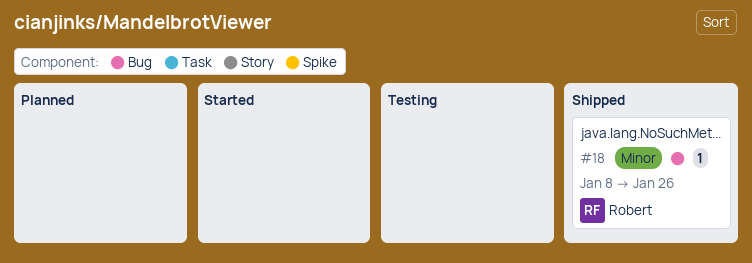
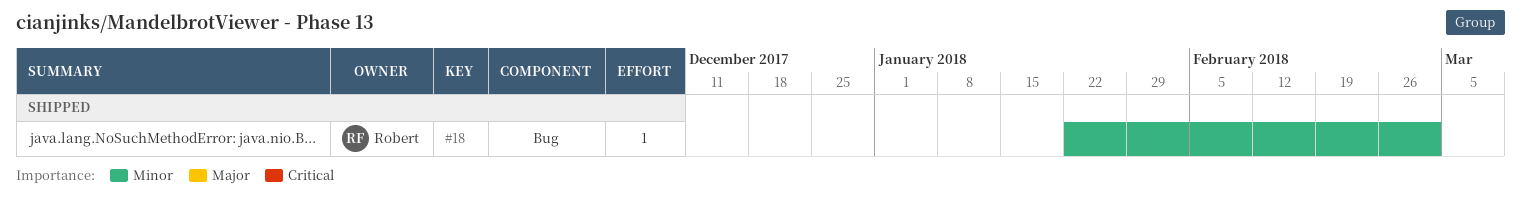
#18, start: Jan 8 -> Jan 22
#18, due: Jan 26 -> Mar 2

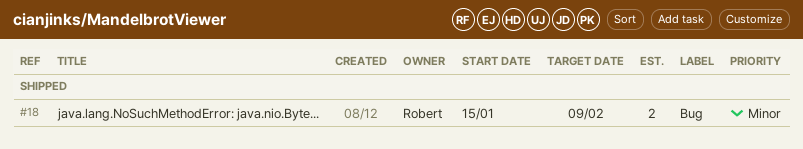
#18, estimate: 1 -> 2
#18, start: Jan 22 -> Jan 15
#18, due: Mar 2 -> Feb 9

